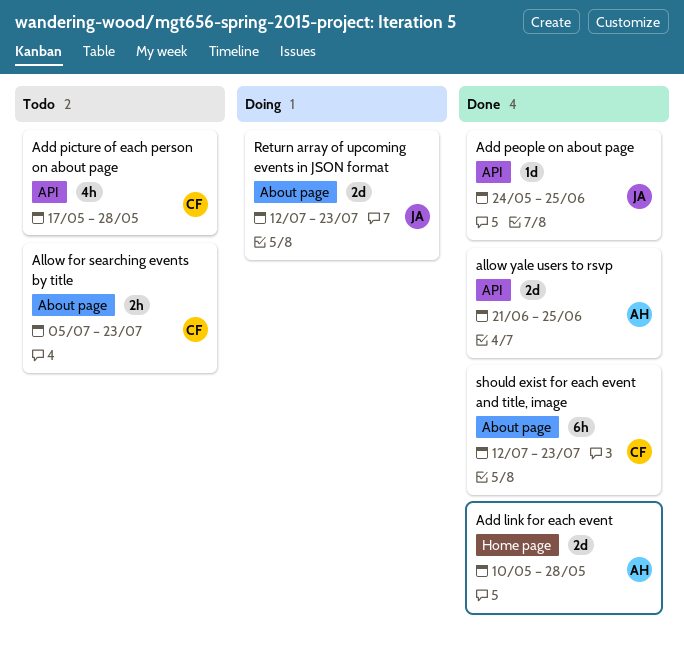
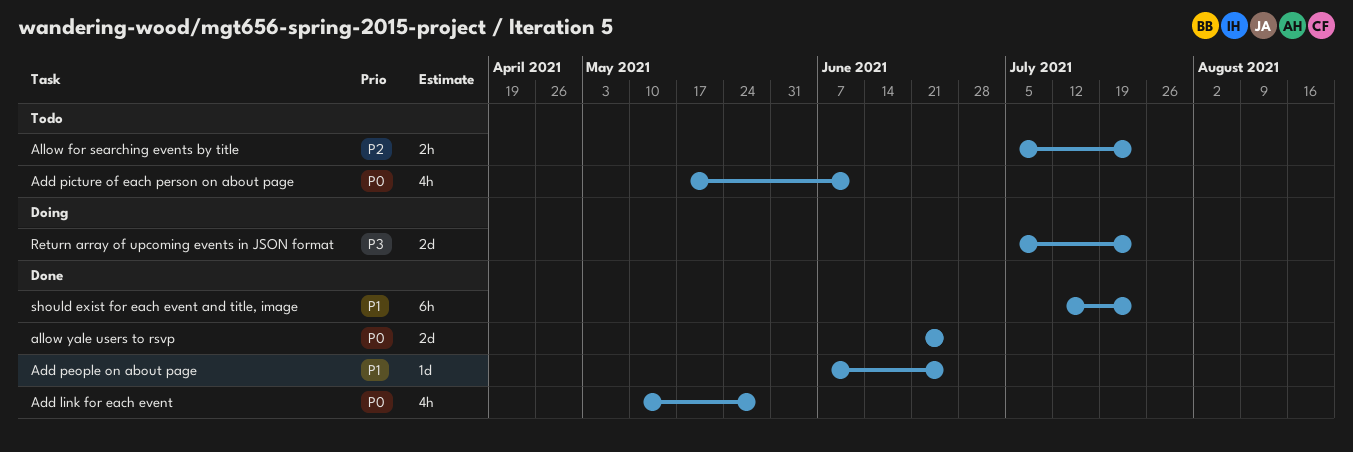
Add link for each event, estimate: 2d -> 4h
Add people on about page, start: May 24 -> Jun 7
Add picture of each person on about page, due: May 28 -> Jun 11
Return array of upcoming events in JSON format, start: Jul 12 -> Jul 5

